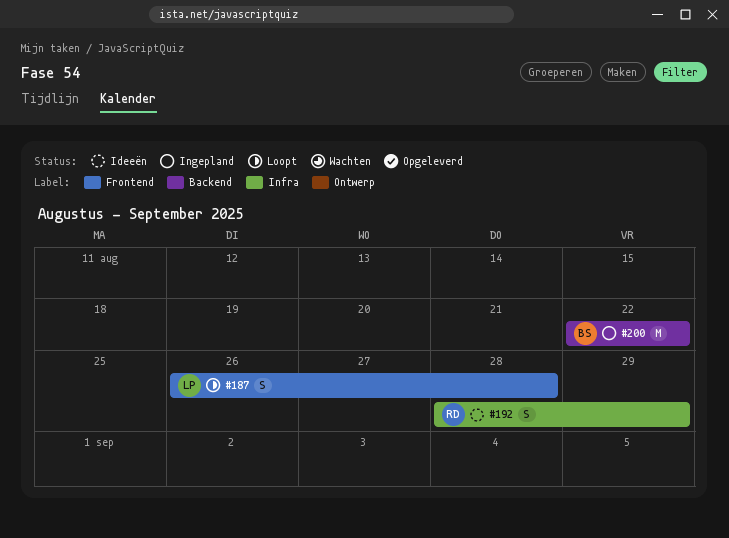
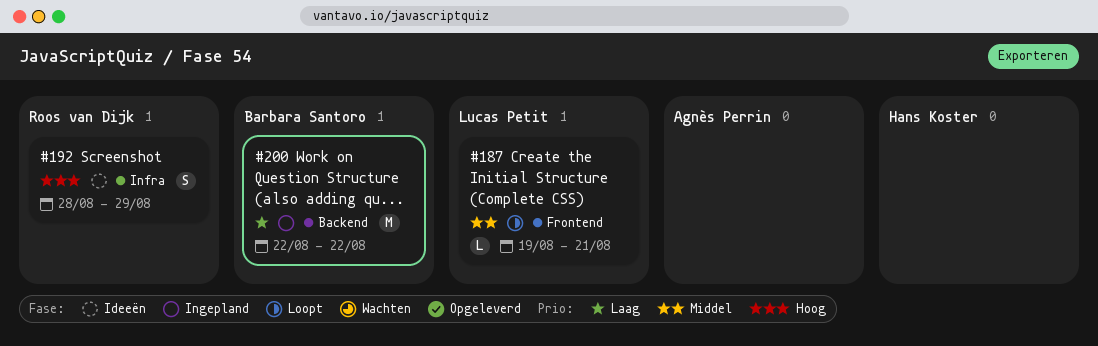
#187, estimate: S -> L
#187, start: Aug 26 -> Aug 19
#187, due: Aug 28 -> Aug 21

